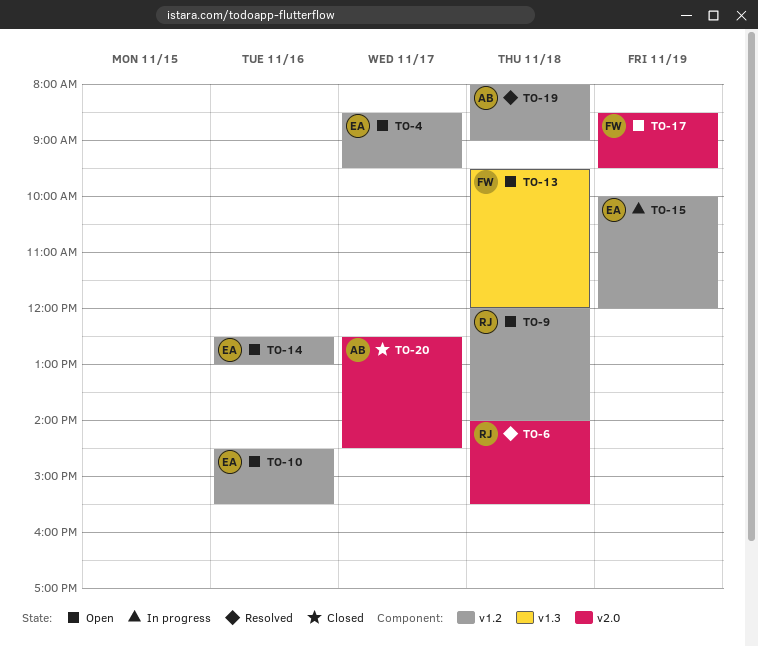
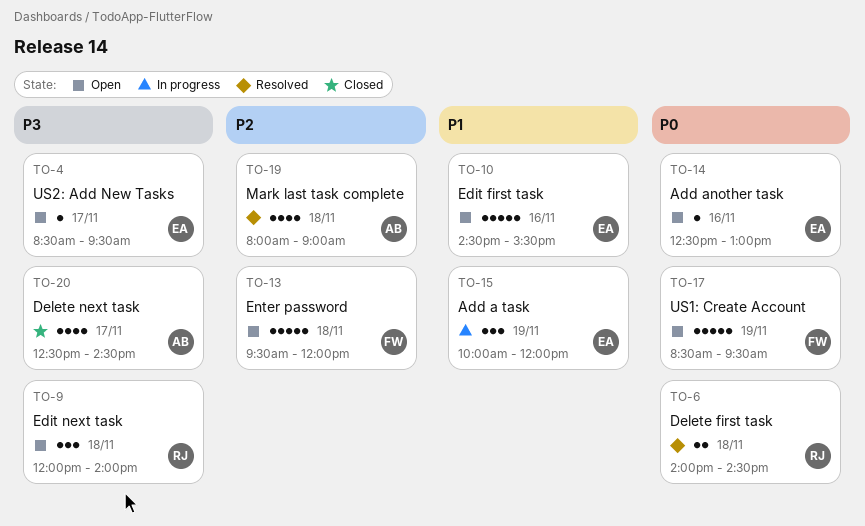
TO-6, ends: 15:30 -> 14:30

